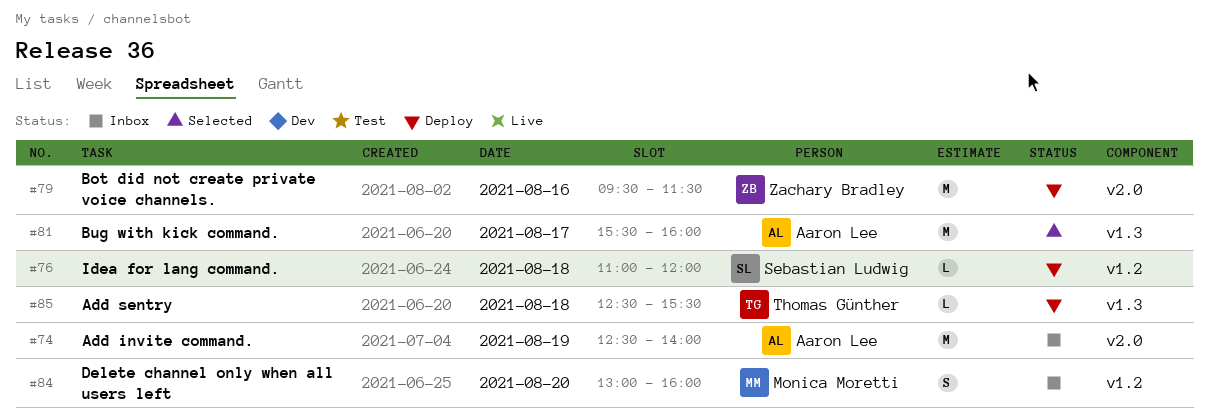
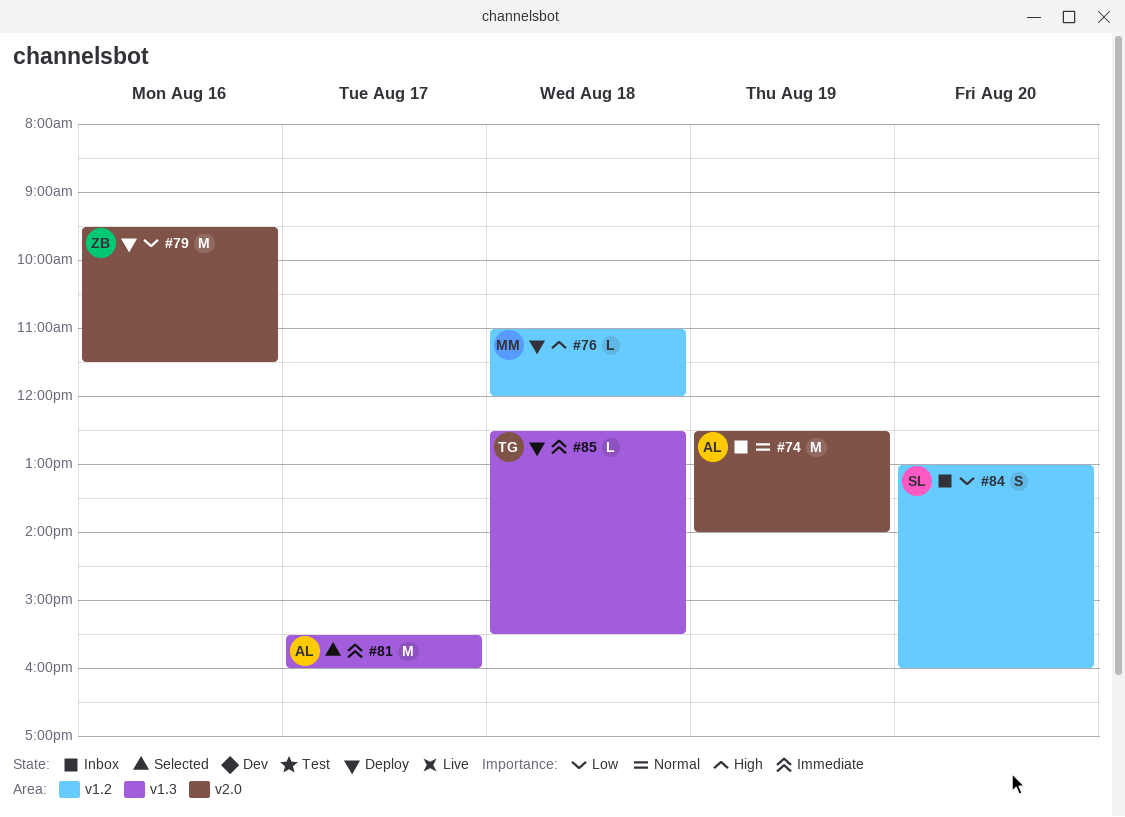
#76, owner: Sebastian Ludwig -> Monica Moretti
#84, owner: Monica Moretti -> Sebastian Ludwig

